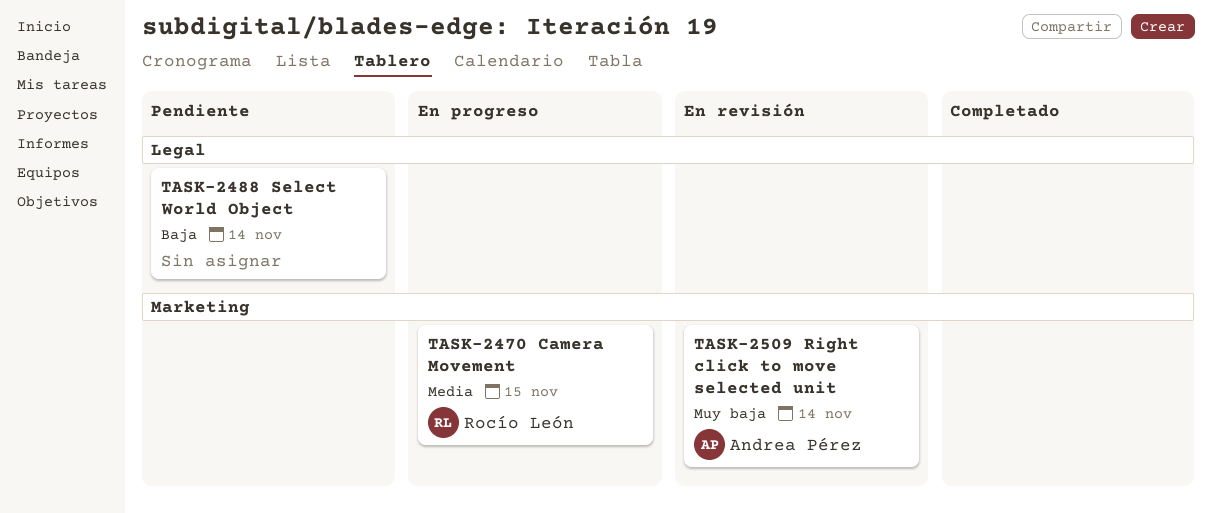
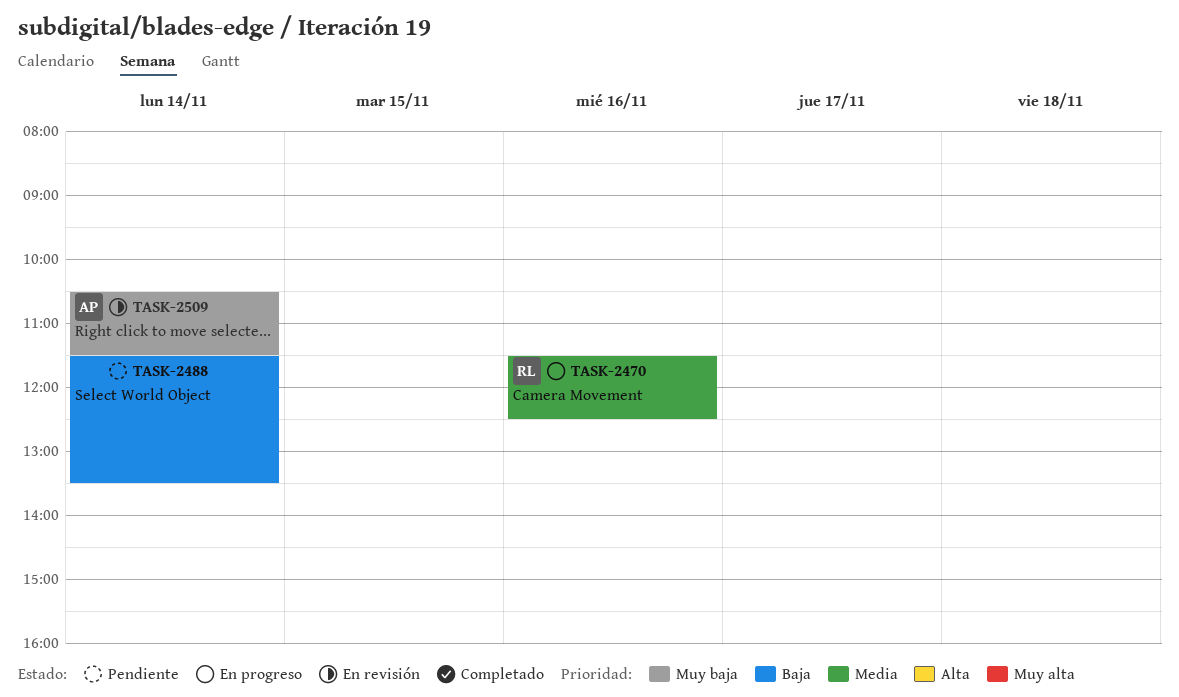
TASK-2470, day: Nov 15 -> Nov 16

